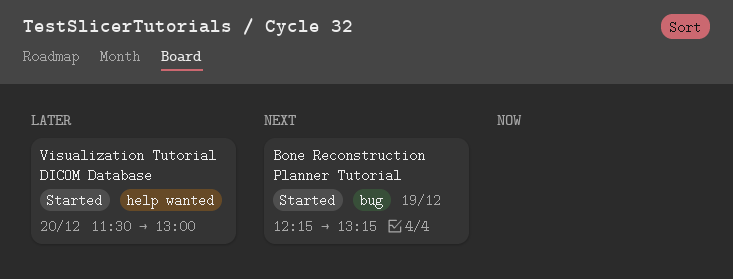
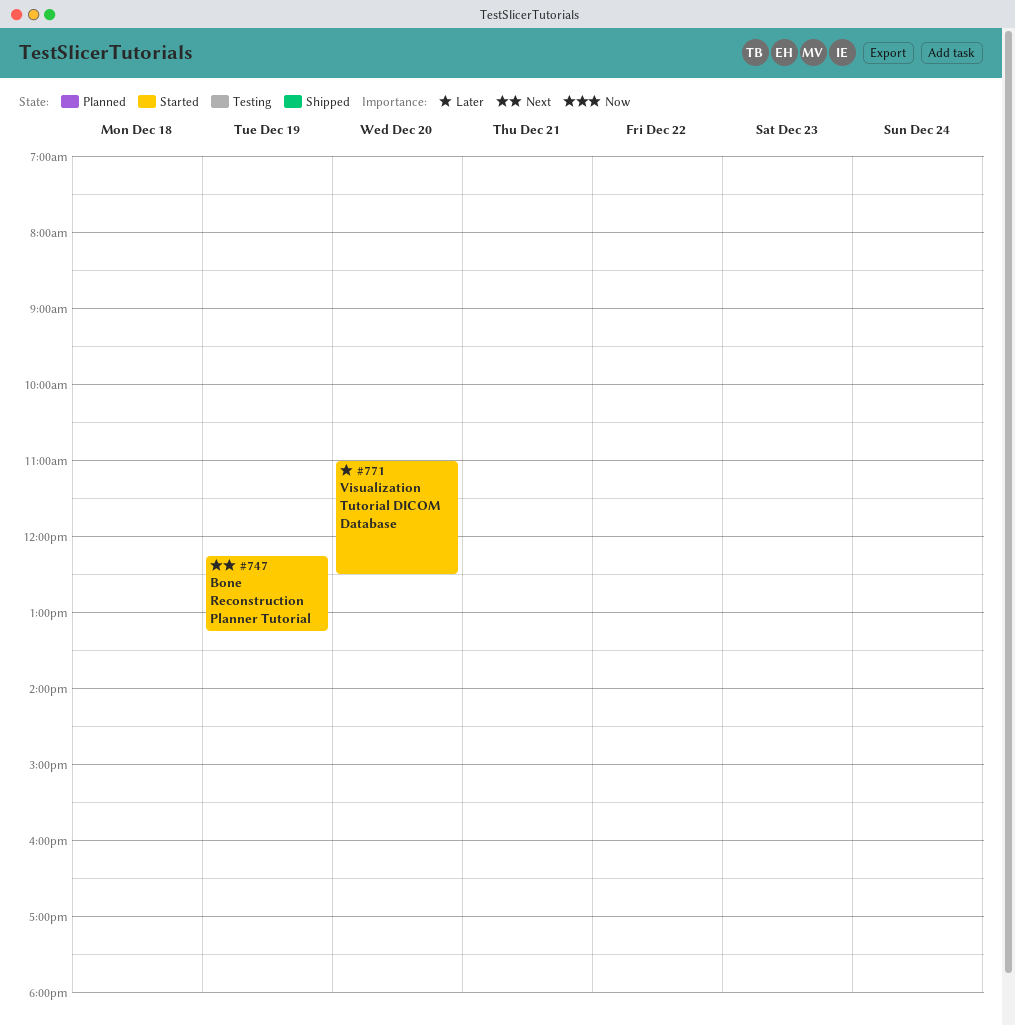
Visualization Tutorial DICOM Database, begins: 11:30 -> 11:00
Visualization Tutorial DICOM Database, ends: 13:00 -> 12:30

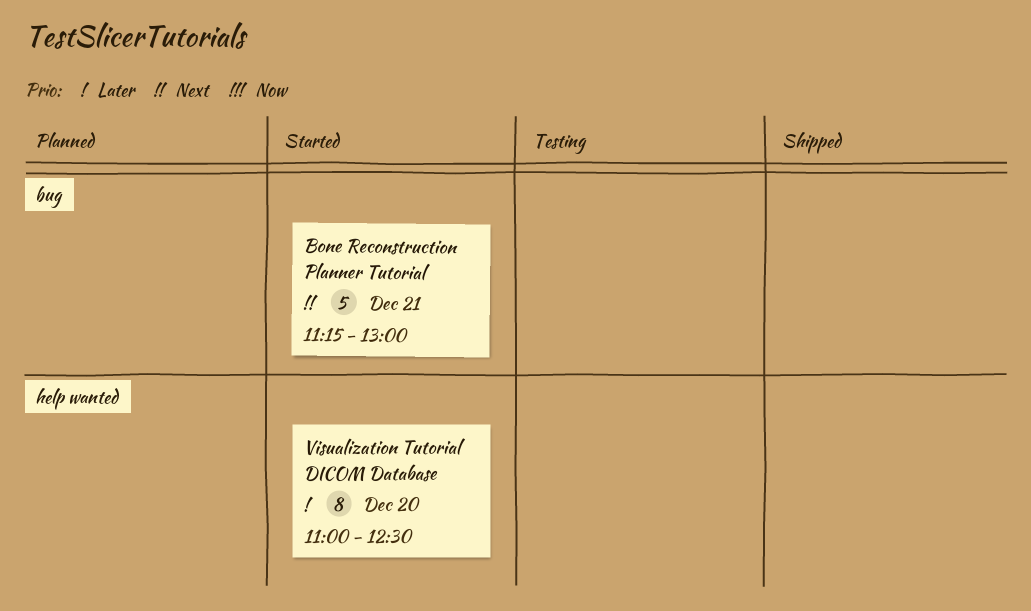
Bone Reconstruction Planner Tutorial, day: Dec 19 -> Dec 21
Bone Reconstruction Planner Tutorial, begins: 12:15 -> 11:15
Bone Reconstruction Planner Tutorial, ends: 13:15 -> 13:00

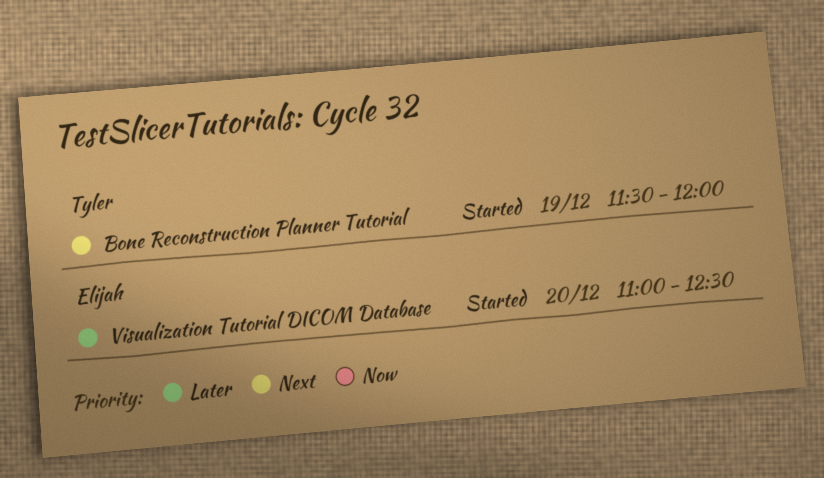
Bone Reconstruction Planner Tutorial, day: Dec 21 -> Dec 19
Bone Reconstruction Planner Tutorial, begins: 11:15 -> 11:30
Bone Reconstruction Planner Tutorial, ends: 13:00 -> 12:00

